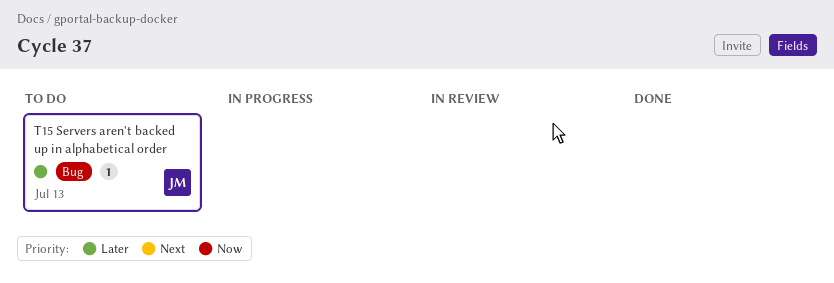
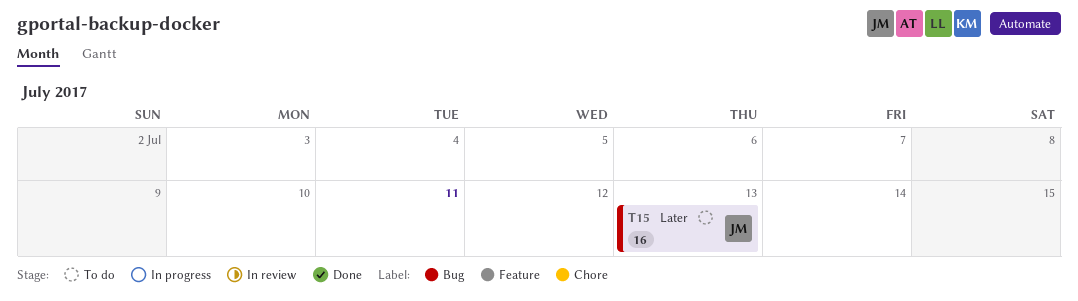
T15, estimate: 1 -> 16

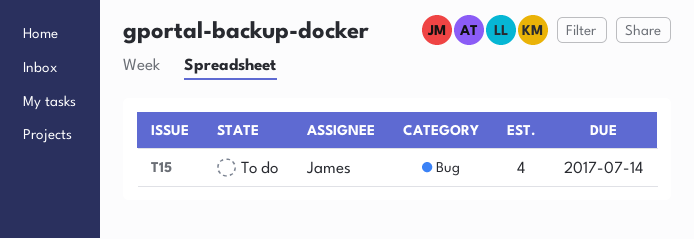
T15, estimate: 16 -> 4
T15, due: Jul 13 -> Jul 14

